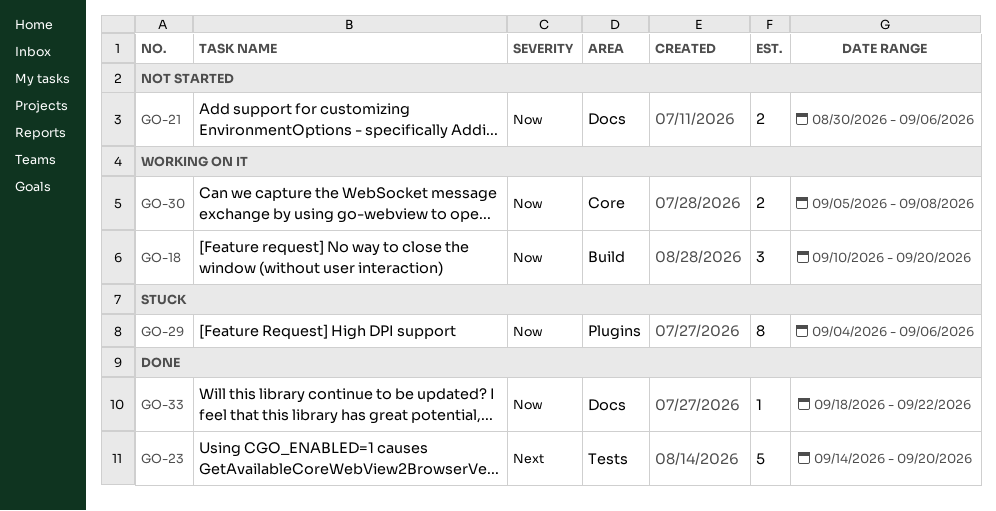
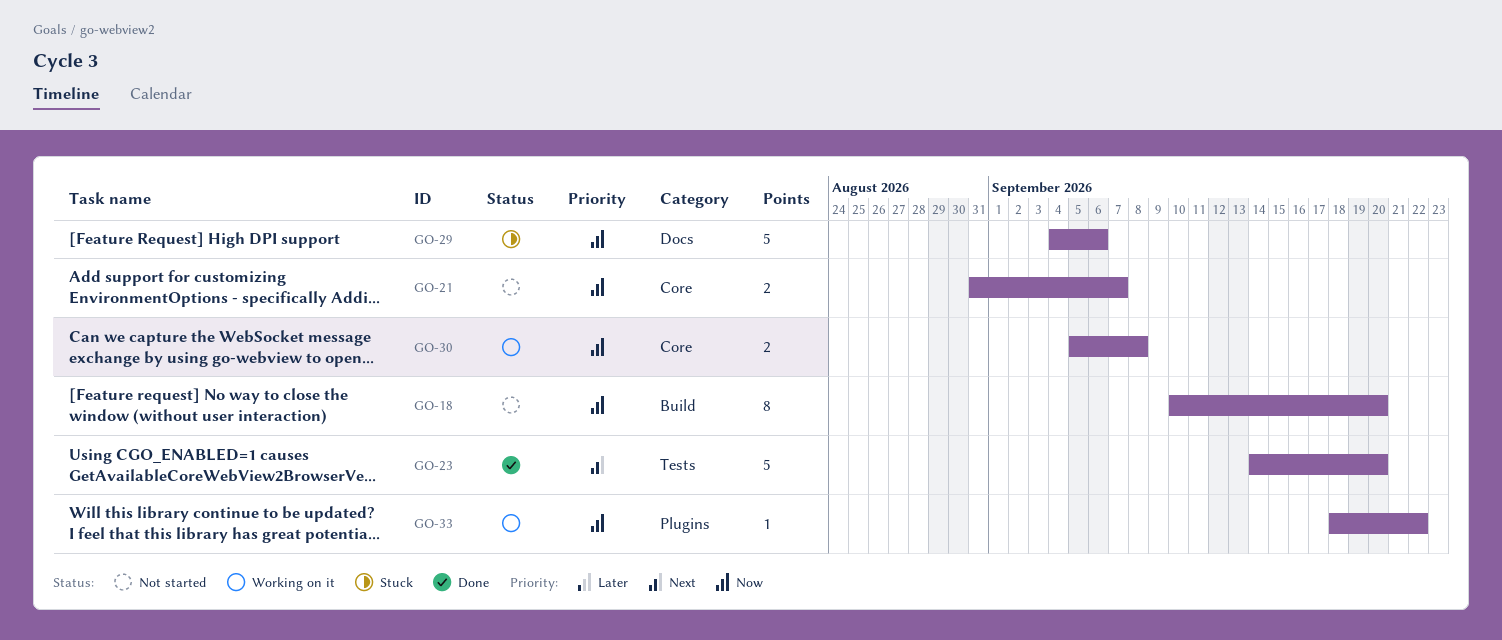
GO-18, status: Working on it -> Not started
GO-18, estimate: 3 -> 8
GO-21, label: Docs -> Core
GO-21, start: Aug 30 -> Aug 31
GO-21, due: Sep 6 -> Sep 7
GO-29, label: Plugins -> Docs
GO-29, estimate: 8 -> 5
GO-33, status: Done -> Working on it
GO-33, label: Docs -> Plugins

